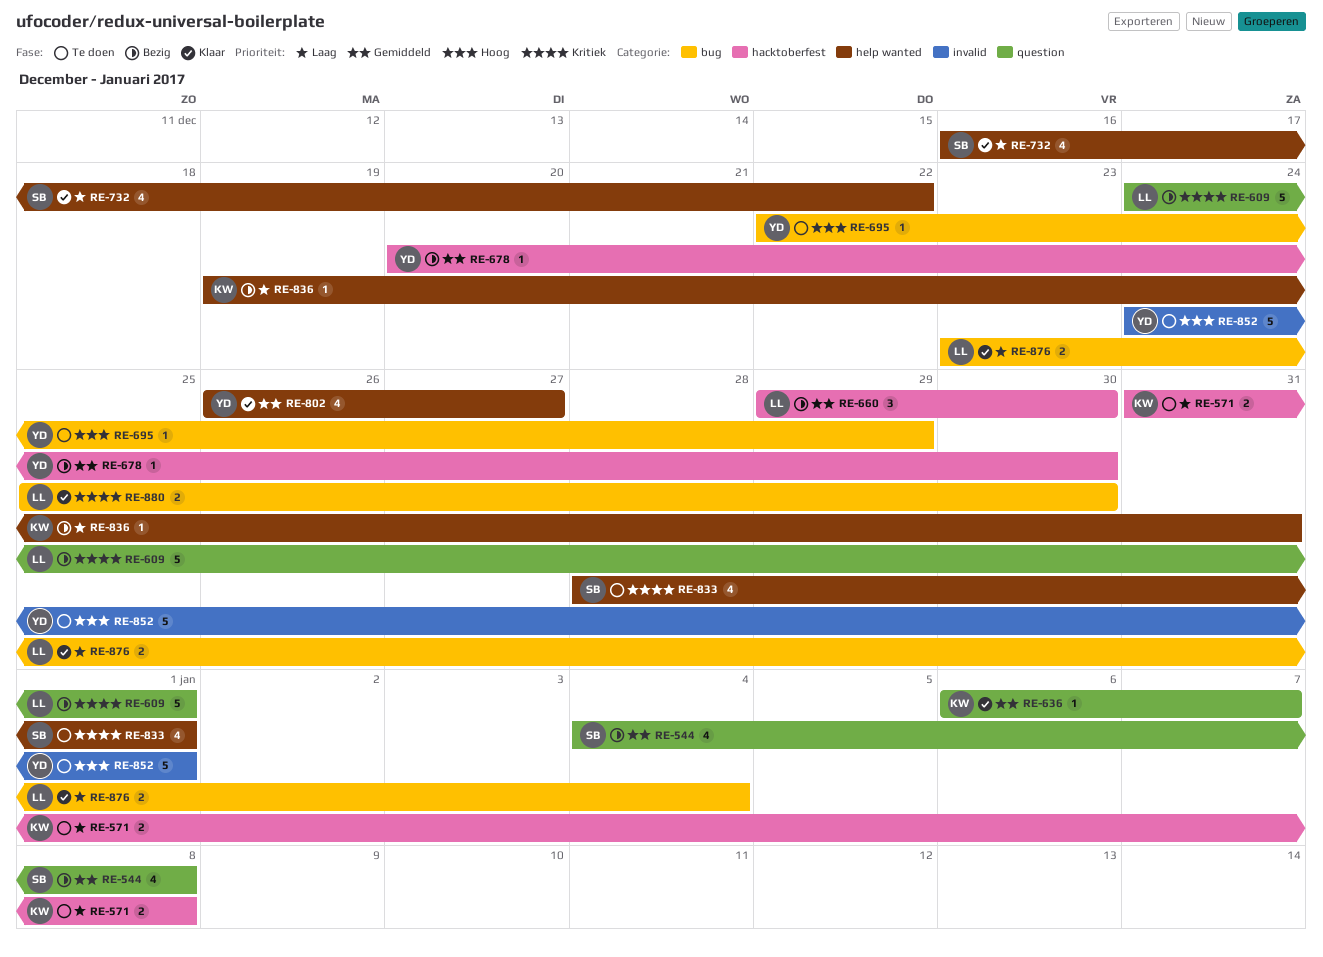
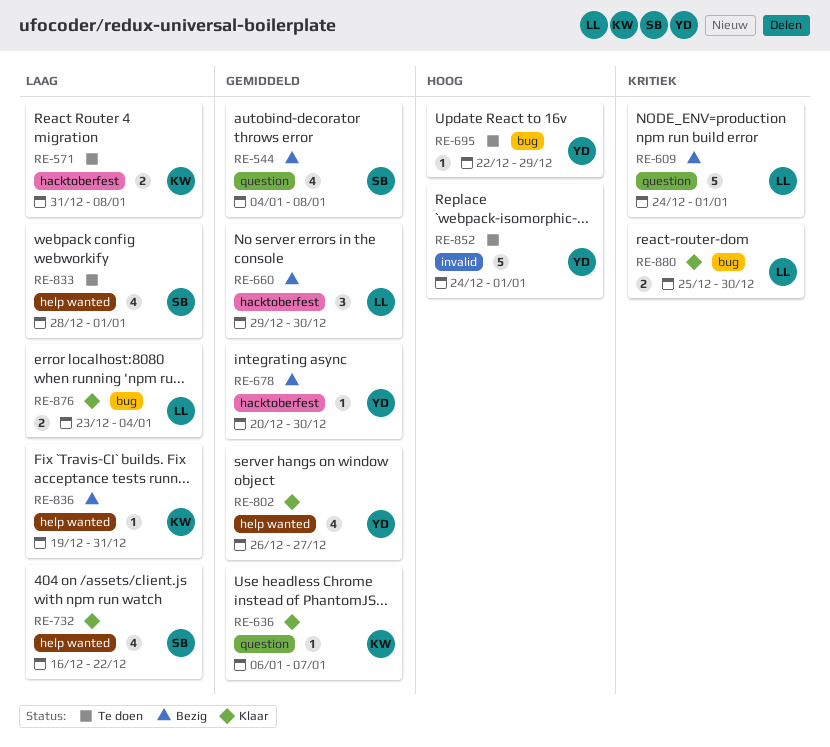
RE-833, priority: Kritiek -> Laag

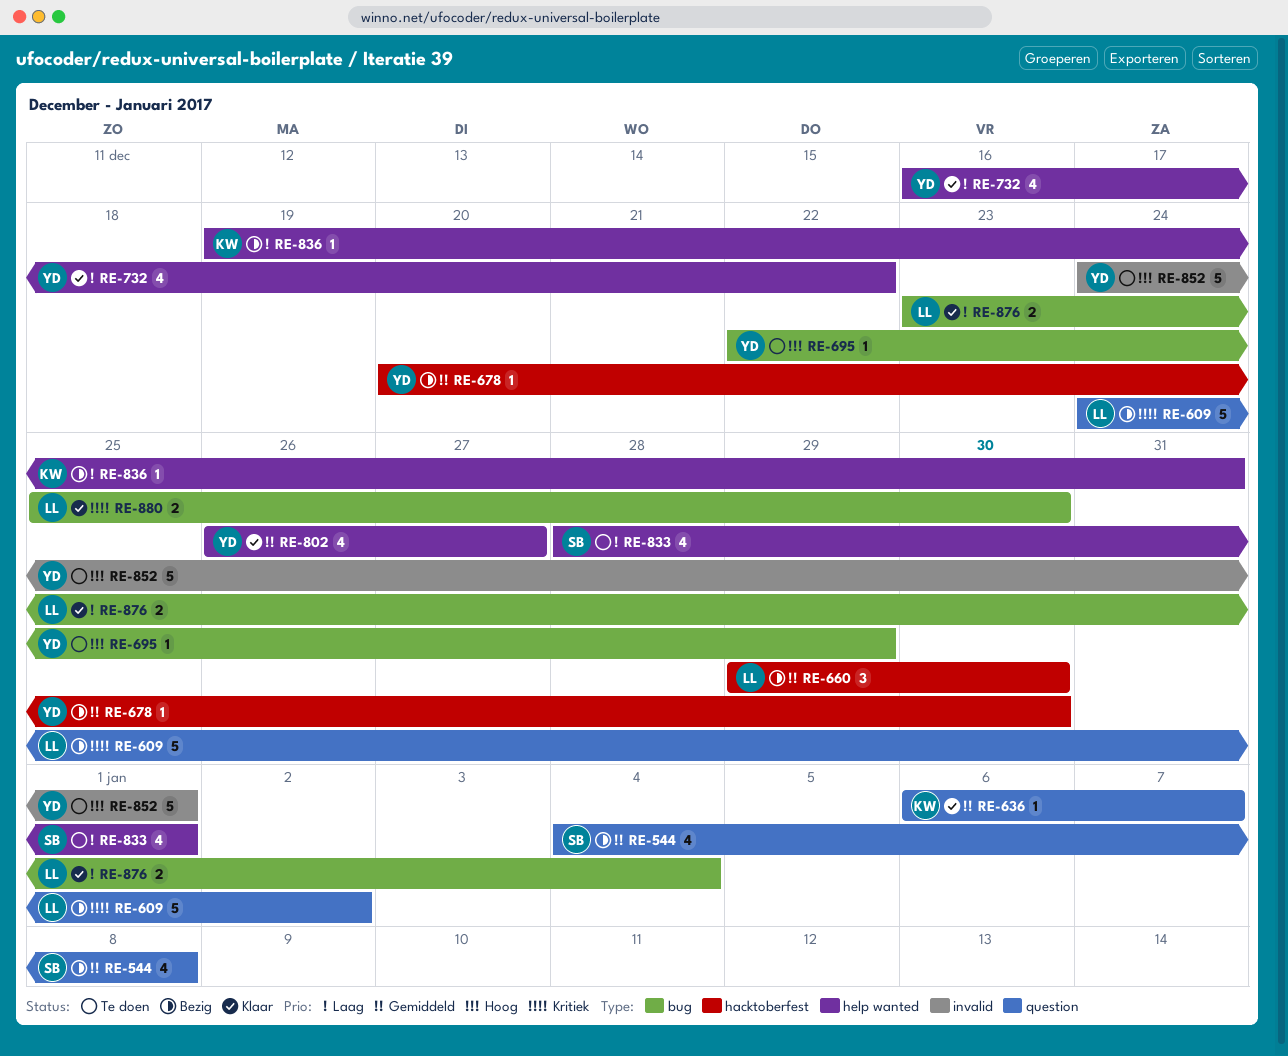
RE-571: present -> none
RE-609, due: Jan 1 -> Jan 2
RE-732, owner: SB -> YD

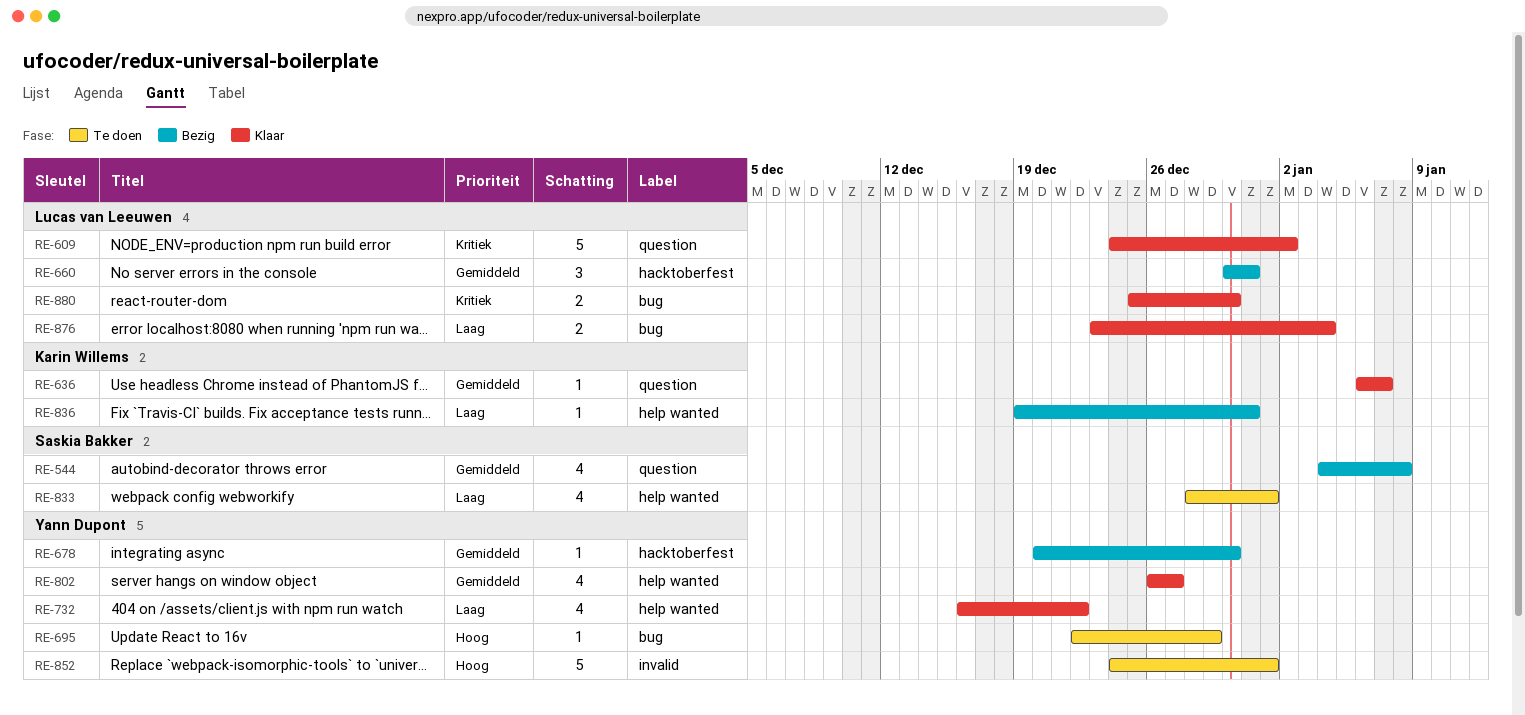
RE-609, status: Bezig -> Klaar
RE-660, start: Dec 29 -> Dec 30
RE-660, due: Dec 30 -> Dec 31

